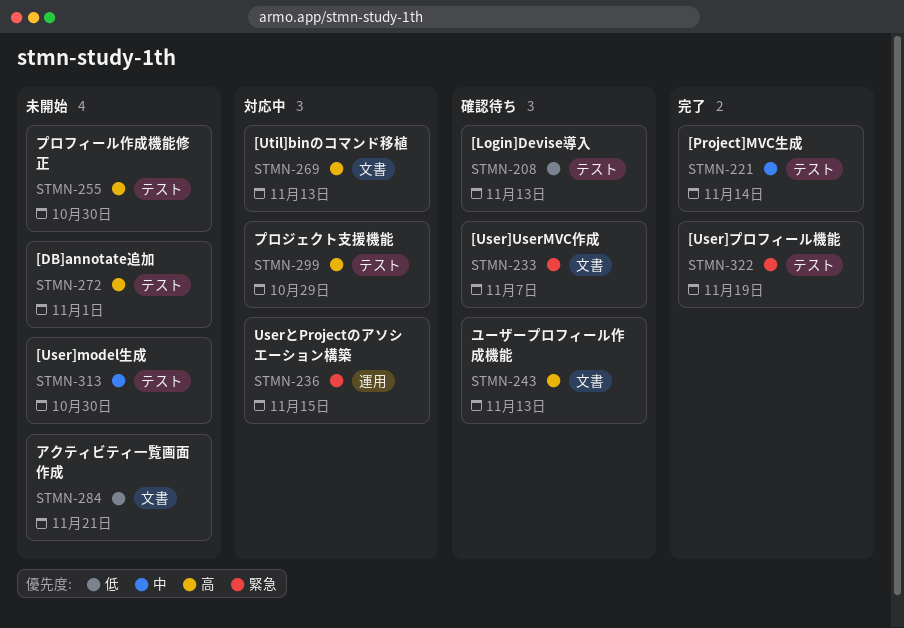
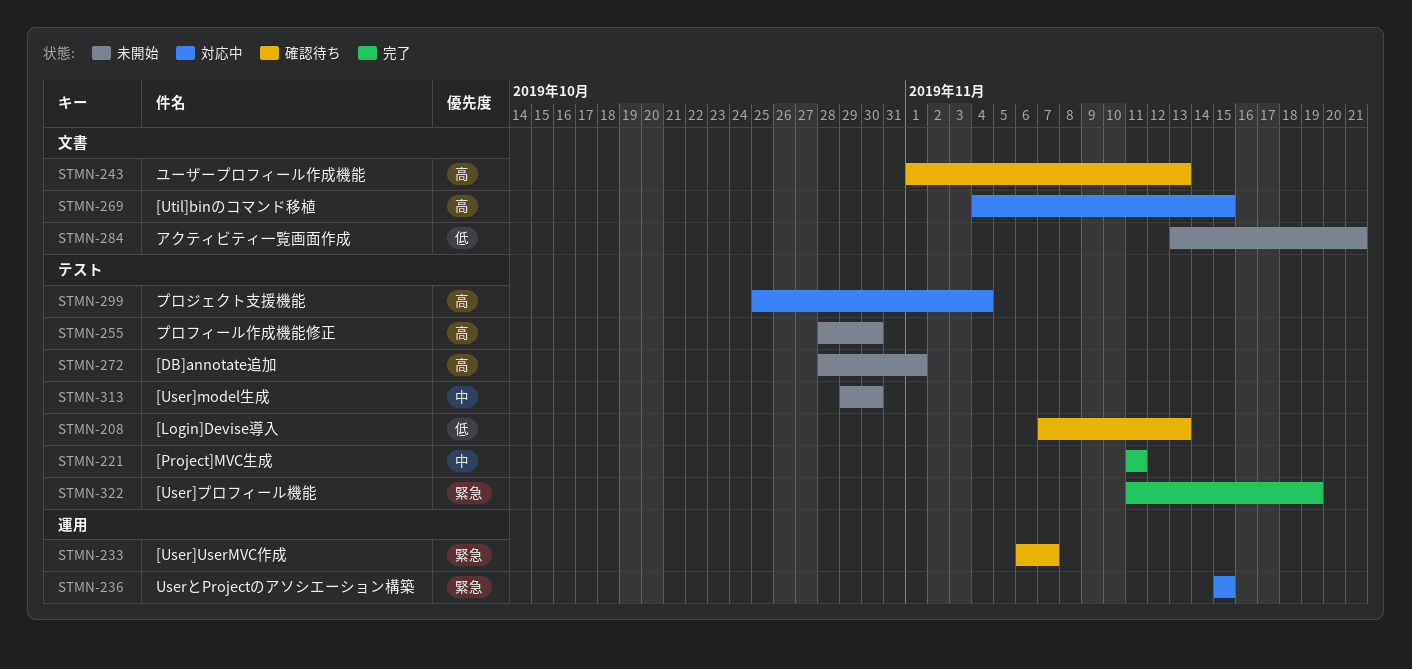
STMN-221, due: Nov 14 -> Nov 11
STMN-233, label: 文書 -> 運用
STMN-269, due: Nov 13 -> Nov 15
STMN-299, due: Oct 29 -> Nov 4

